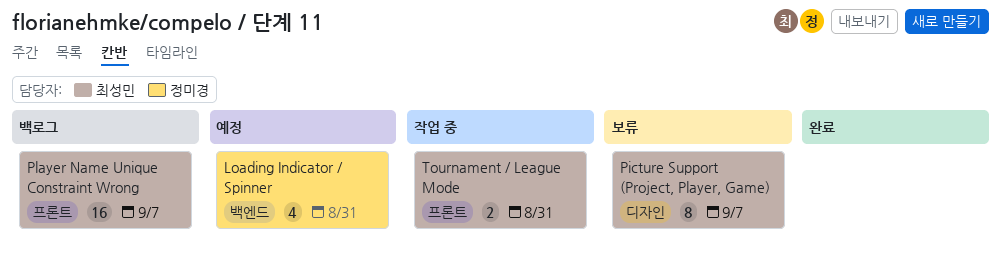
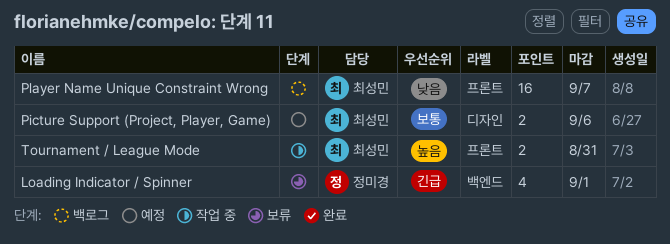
Loading Indicator / Spinner, status: 예정 -> 보류
Loading Indicator / Spinner, due: Aug 31 -> Sep 1
Picture Support (Project, Player, Game), status: 보류 -> 예정
Picture Support (Project, Player, Game), estimate: 8 -> 2
Picture Support (Project, Player, Game), due: Sep 7 -> Sep 6

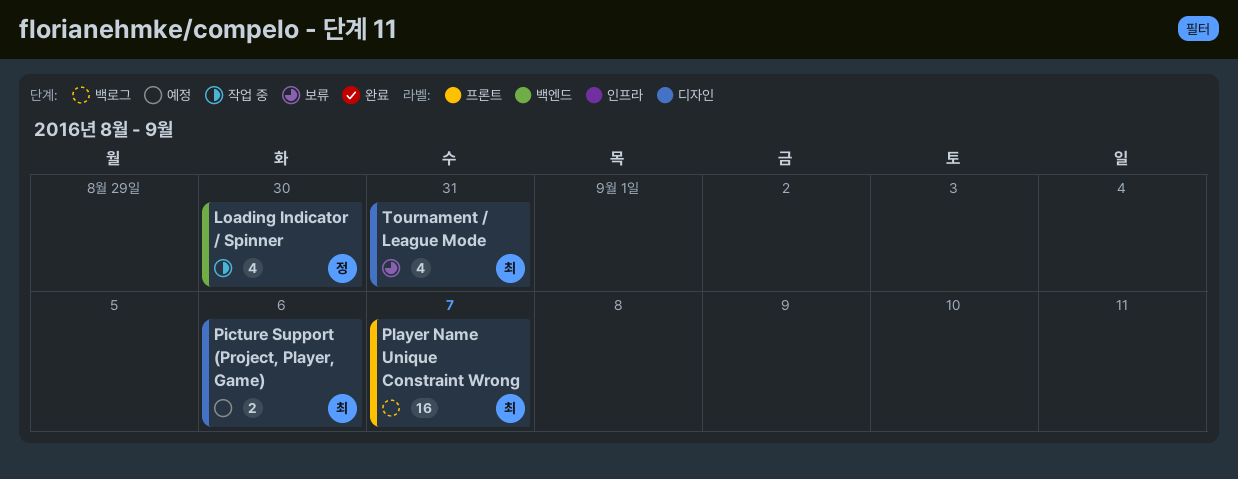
Loading Indicator / Spinner, status: 보류 -> 작업 중
Loading Indicator / Spinner, due: Sep 1 -> Aug 30
Tournament / League Mode, status: 작업 중 -> 보류
Tournament / League Mode, label: 프론트 -> 디자인
Tournament / League Mode, estimate: 2 -> 4

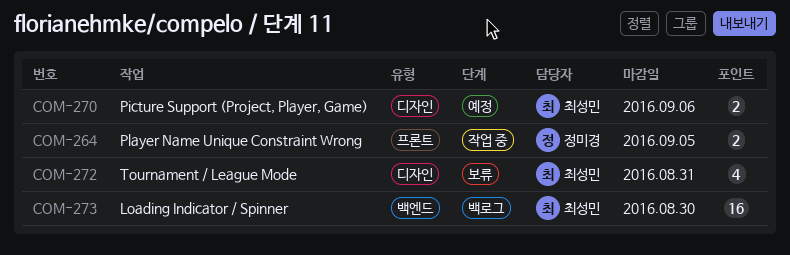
Loading Indicator / Spinner, status: 작업 중 -> 백로그
Loading Indicator / Spinner, owner: 정미경 -> 최성민
Loading Indicator / Spinner, estimate: 4 -> 16
Player Name Unique Constraint Wrong, status: 백로그 -> 작업 중
Player Name Unique Constraint Wrong, owner: 최성민 -> 정미경
Player Name Unique Constraint Wrong, estimate: 16 -> 2
Player Name Unique Constraint Wrong, due: Sep 7 -> Sep 5

